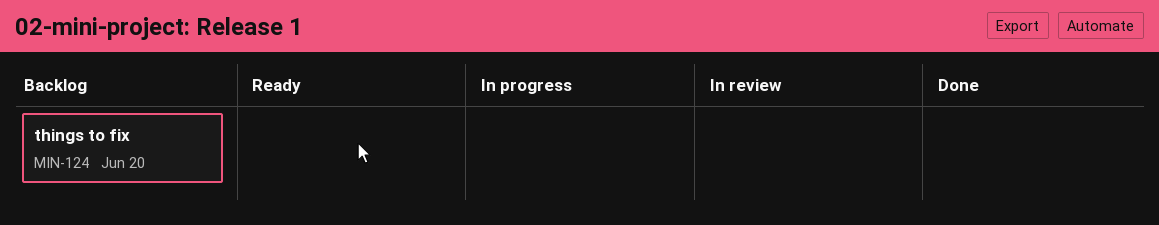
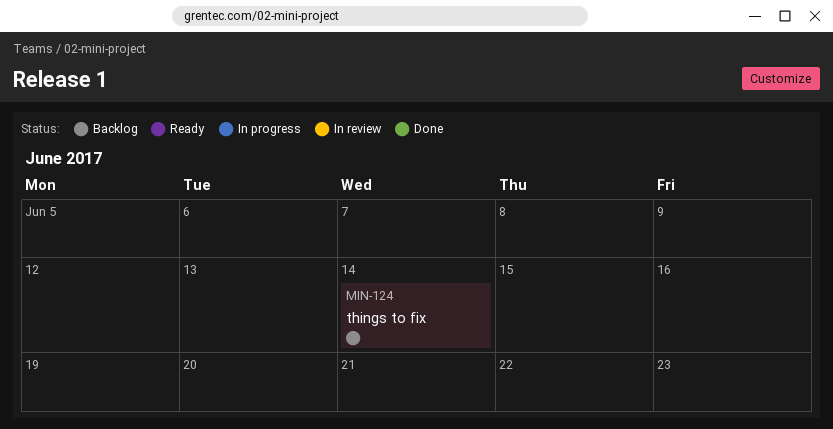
MIN-124, due: Jun 20 -> Jun 14

